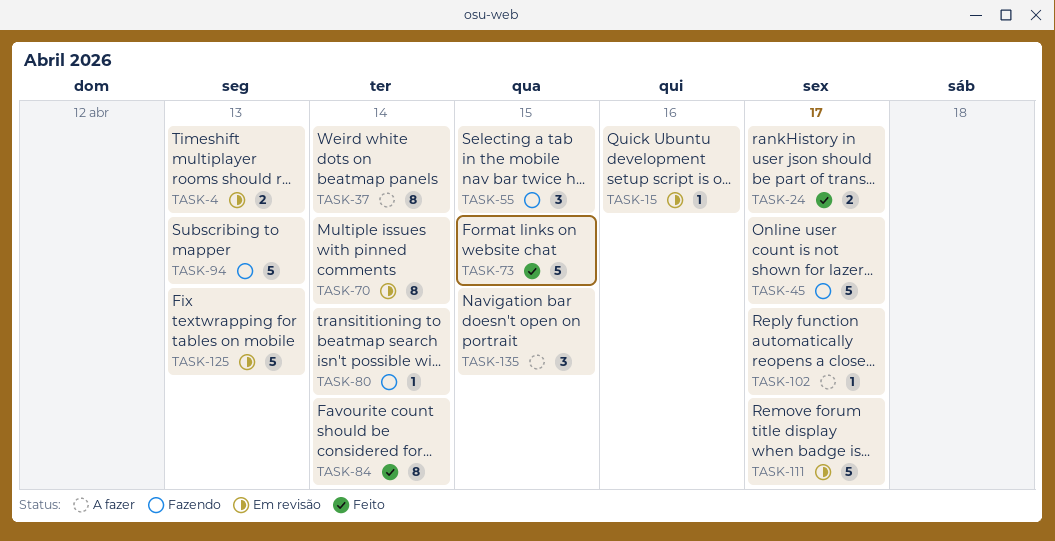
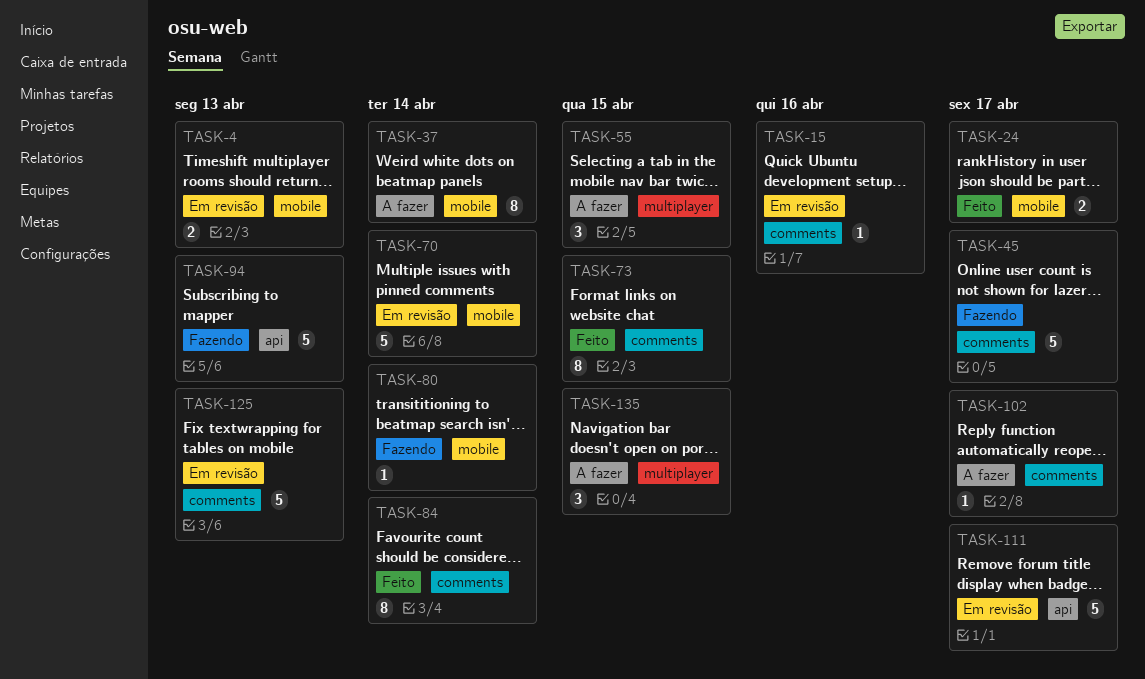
TASK-55, status: Fazendo -> A fazer
TASK-70, estimate: 8 -> 5
TASK-73, estimate: 5 -> 8

